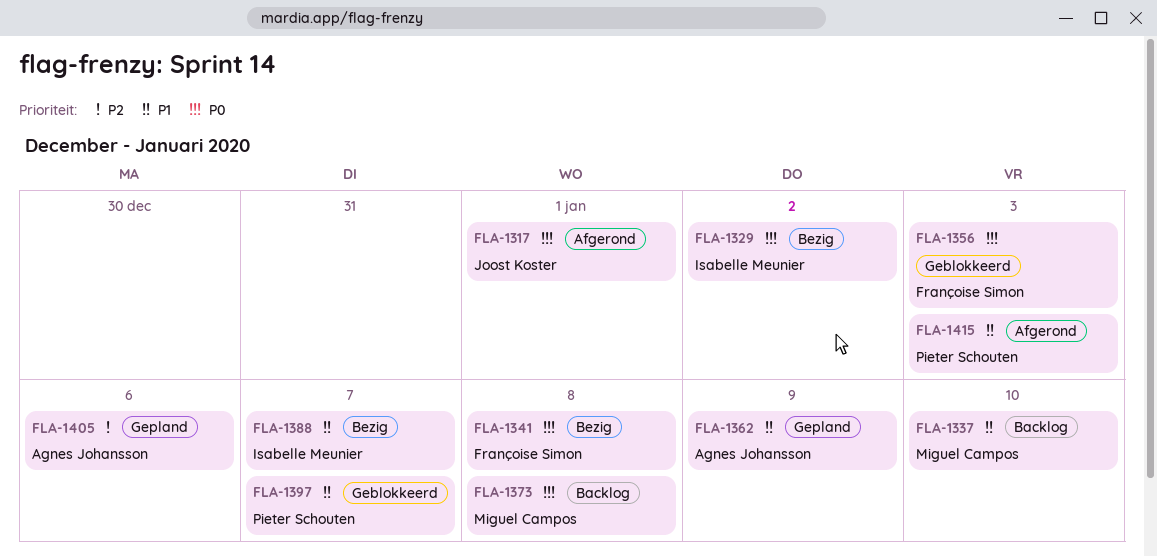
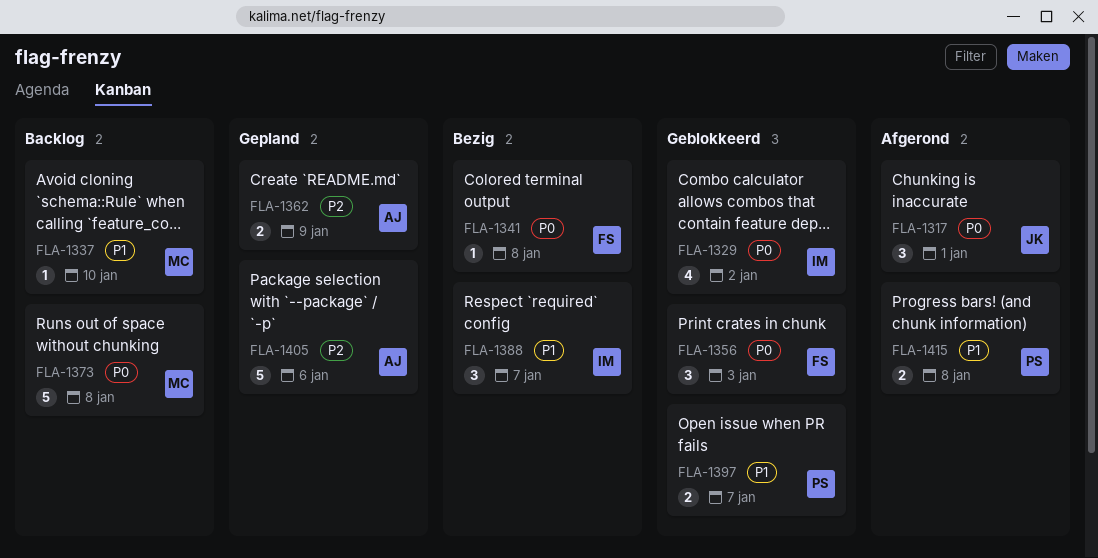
FLA-1329, status: Bezig -> Geblokkeerd
FLA-1362, priority: P1 -> P2
FLA-1415, due: Jan 3 -> Jan 8

